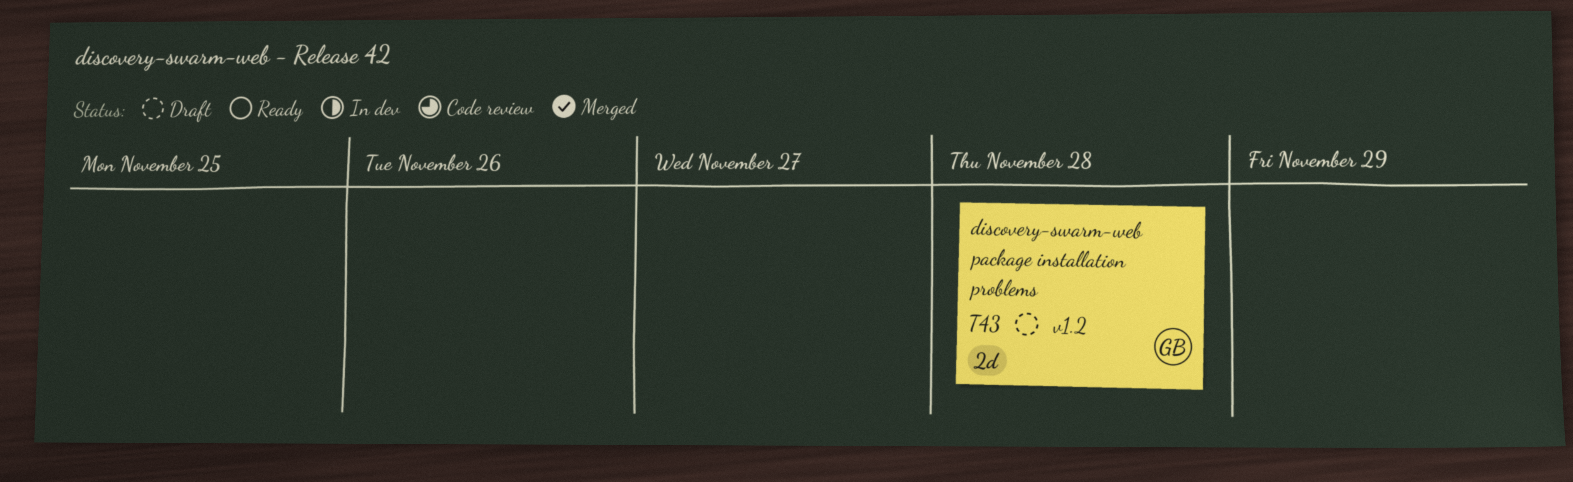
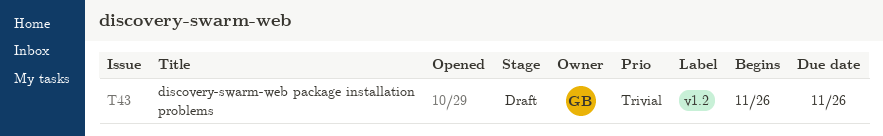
T43, due: Nov 28 -> Nov 26

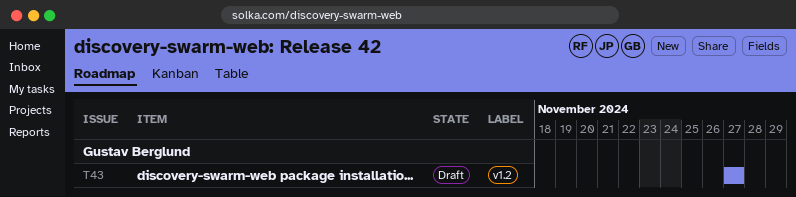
T43, start: Nov 26 -> Nov 27
T43, due: Nov 26 -> Nov 27

